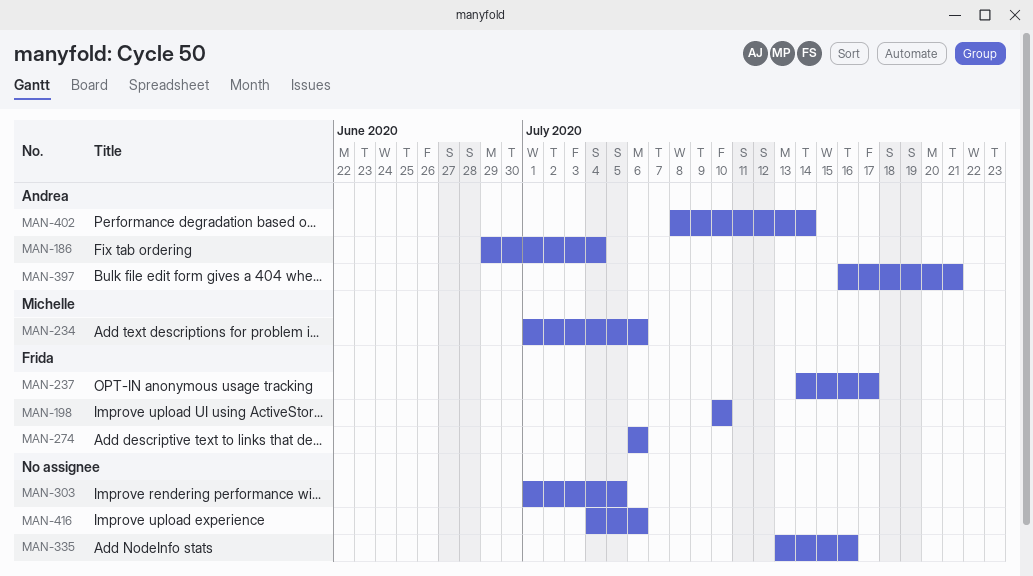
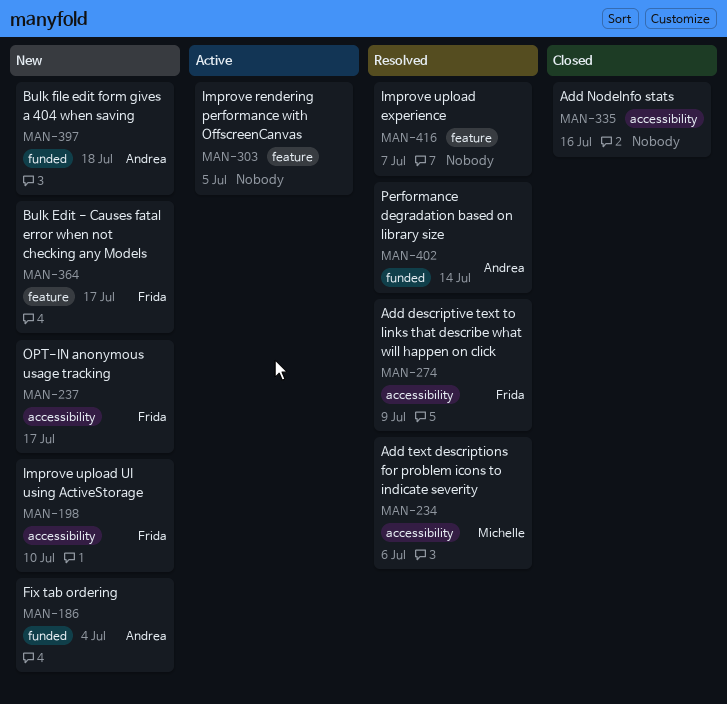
MAN-274, due: Jul 6 -> Jul 9
MAN-364: none -> present
MAN-397, due: Jul 21 -> Jul 18
MAN-416, due: Jul 6 -> Jul 7

